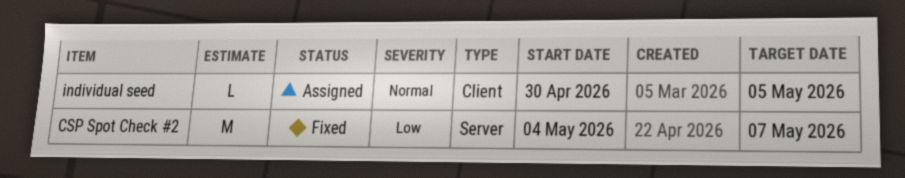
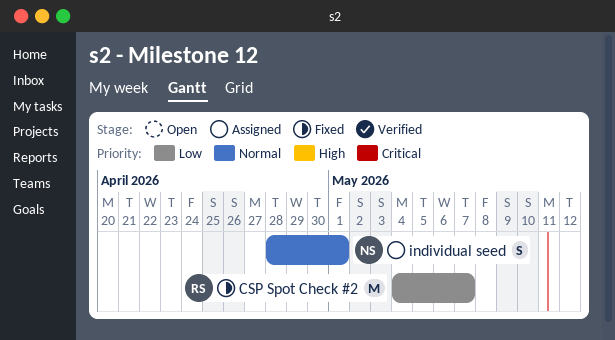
individual seed, estimate: L -> S
individual seed, start: Apr 30 -> Apr 28
individual seed, due: May 5 -> May 1

